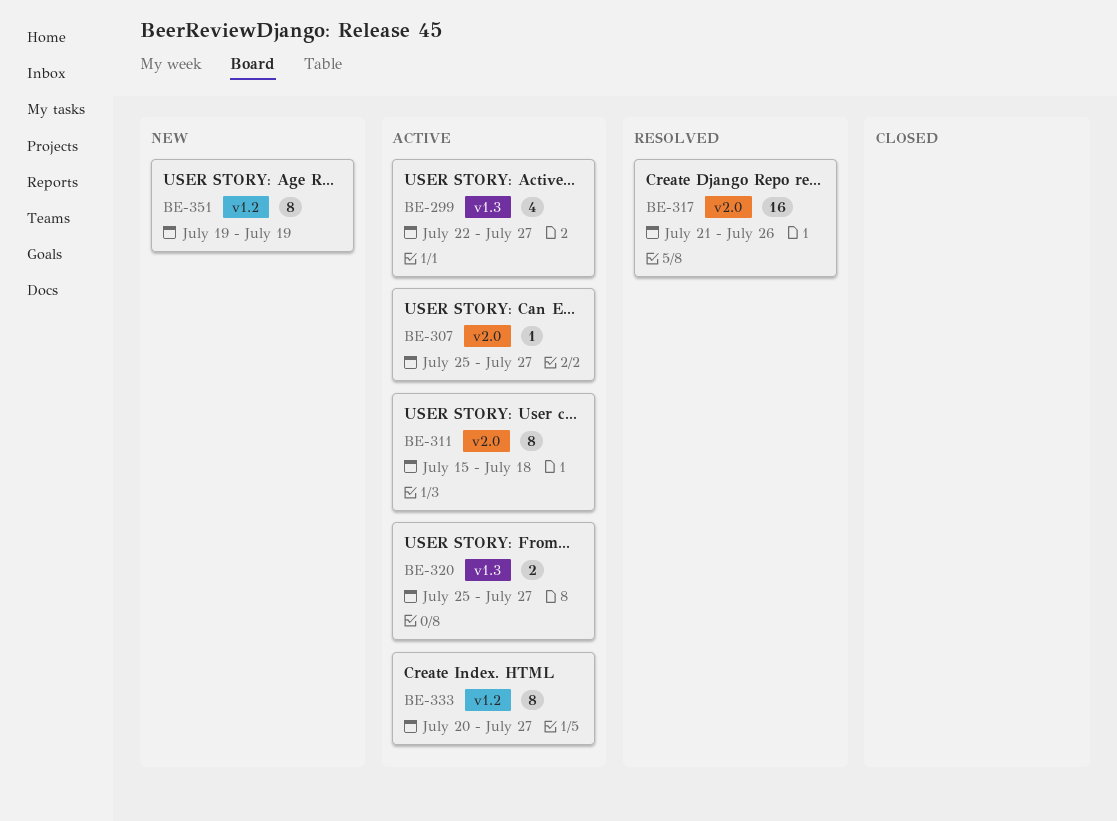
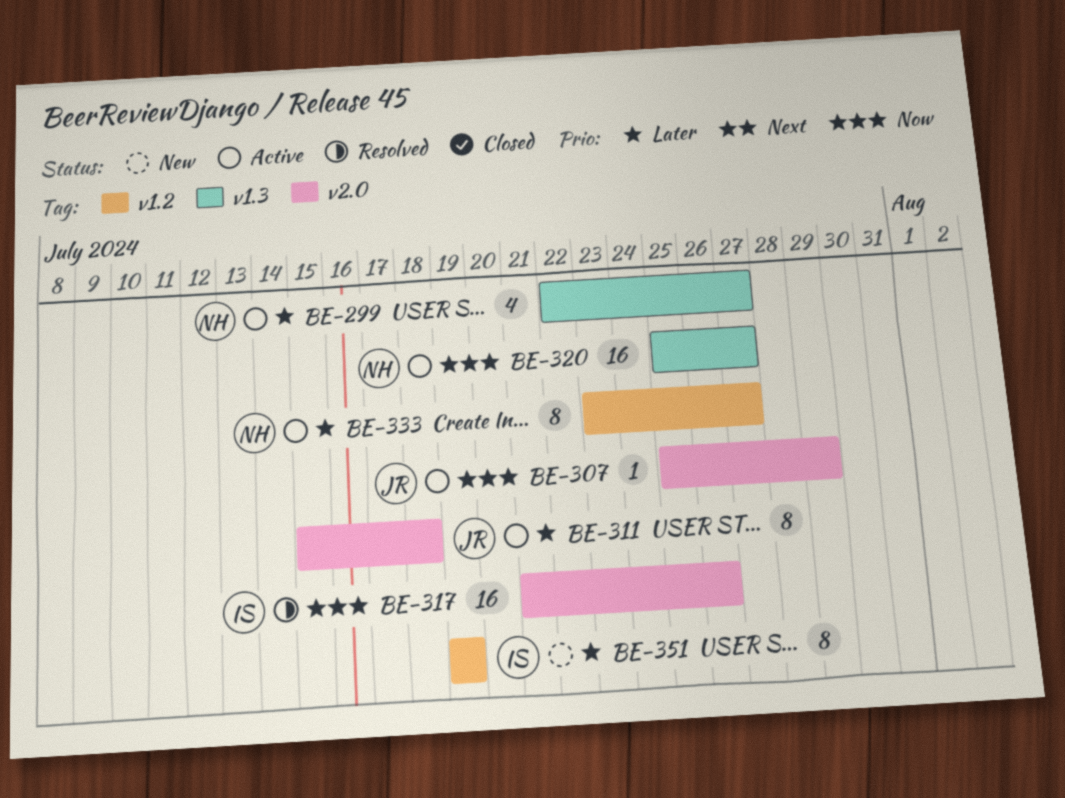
BE-307, due: Jul 27 -> Jul 29
BE-320, estimate: 2 -> 16
BE-333, start: Jul 20 -> Jul 23

